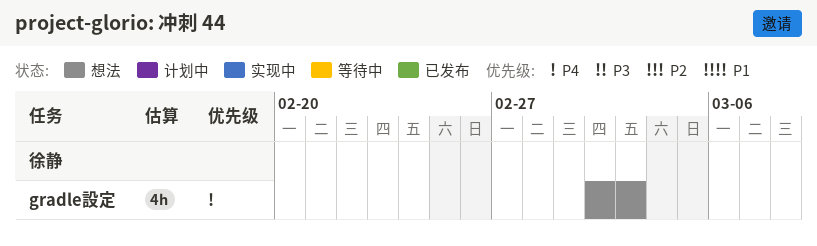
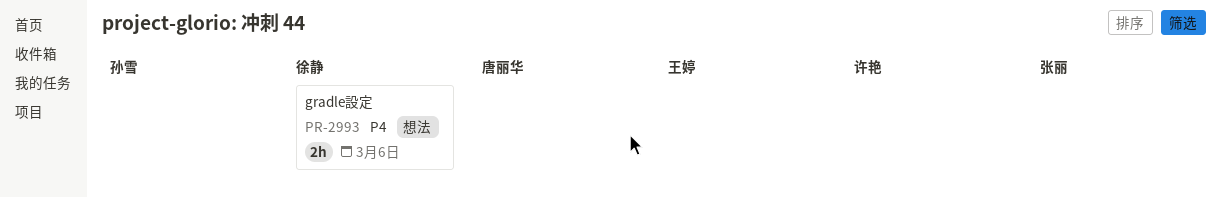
gradle設定, estimate: 4h -> 2h
gradle設定, due: Mar 3 -> Mar 6

